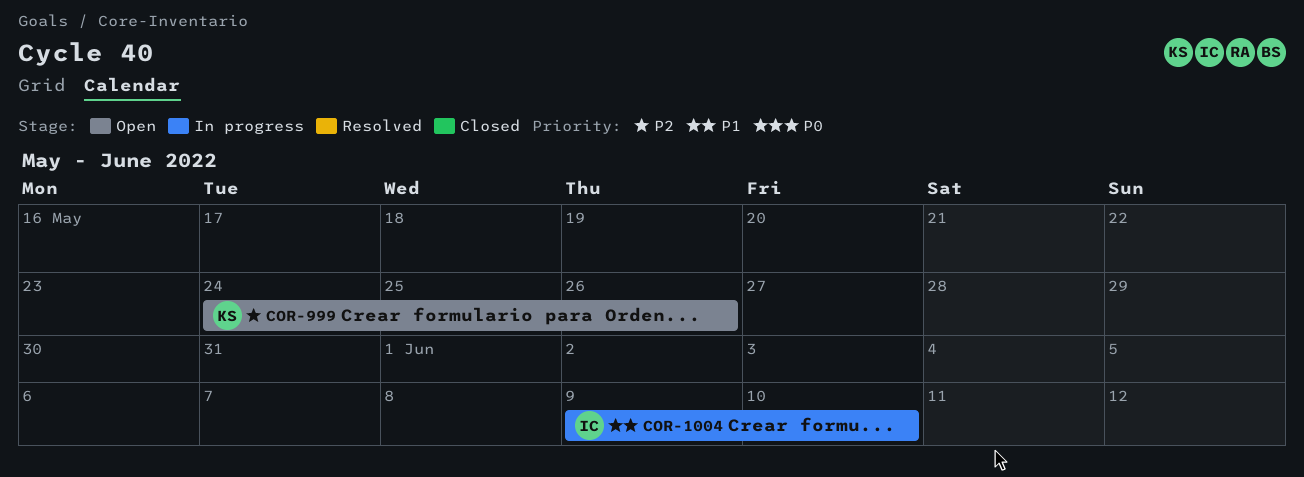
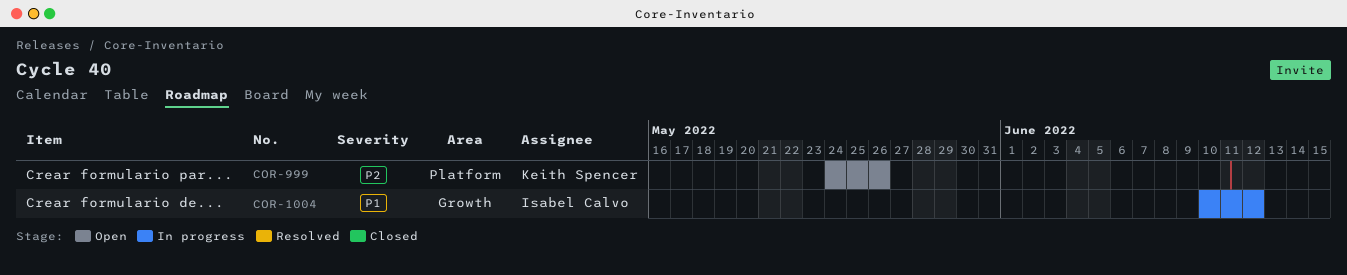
COR-1004, start: Jun 9 -> Jun 10
COR-1004, due: Jun 10 -> Jun 12

